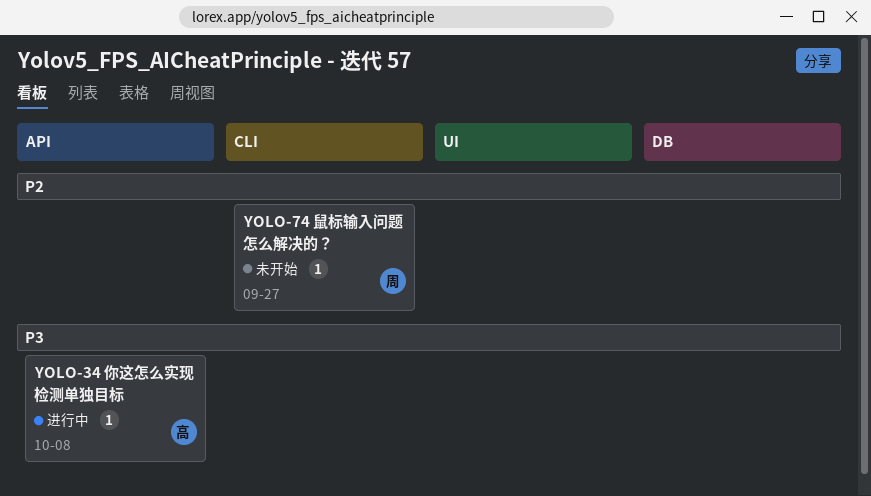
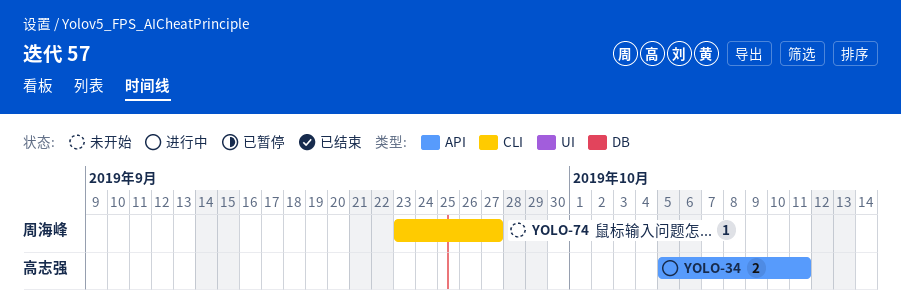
YOLO-34, estimate: 1 -> 2
YOLO-34, due: Oct 8 -> Oct 11

